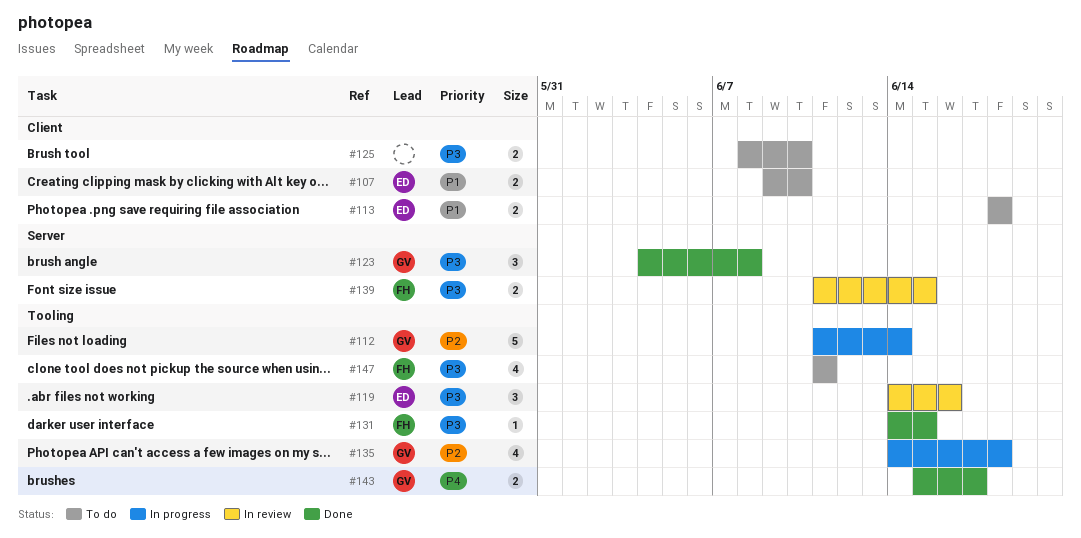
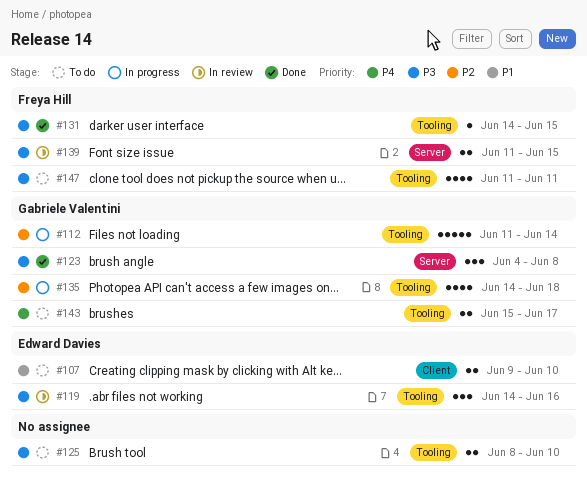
#113: present -> none
#125, label: Client -> Tooling
#143, status: Done -> To do

